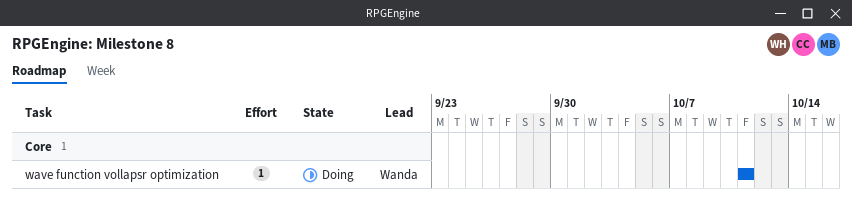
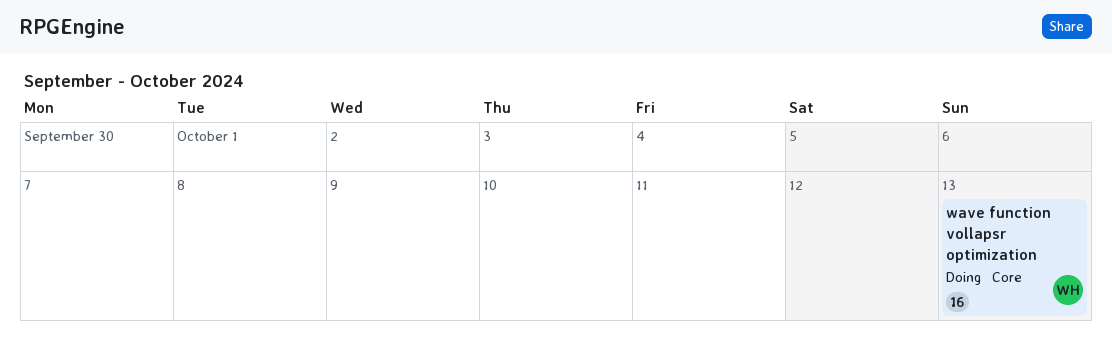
wave function vollapsr optimization, estimate: 1 -> 16
wave function vollapsr optimization, due: Oct 11 -> Oct 13

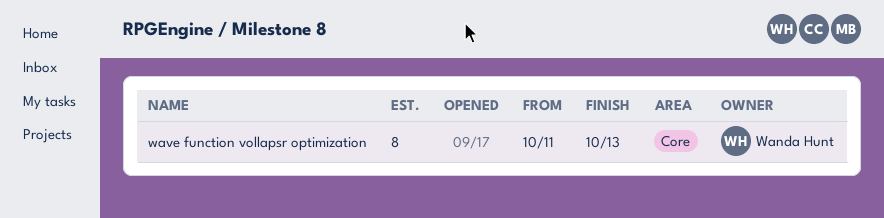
wave function vollapsr optimization, estimate: 16 -> 8

